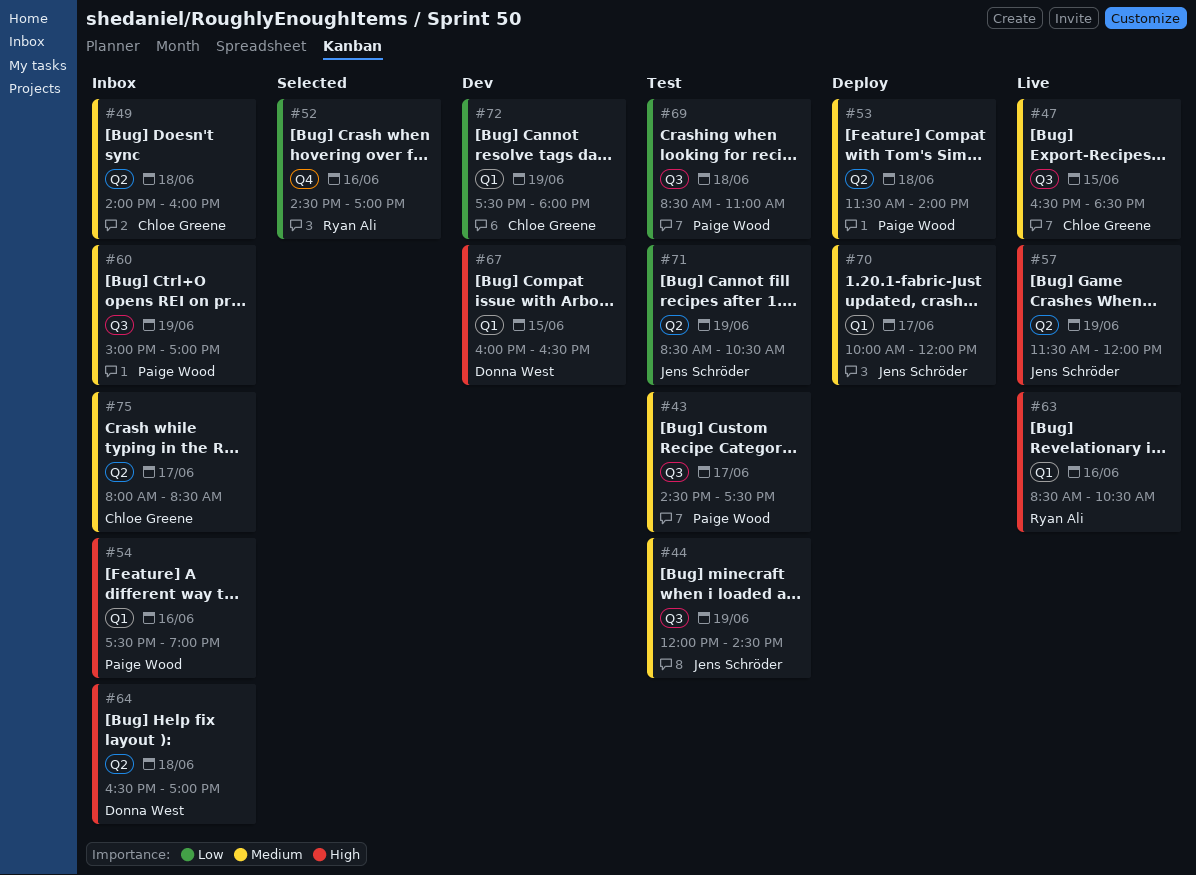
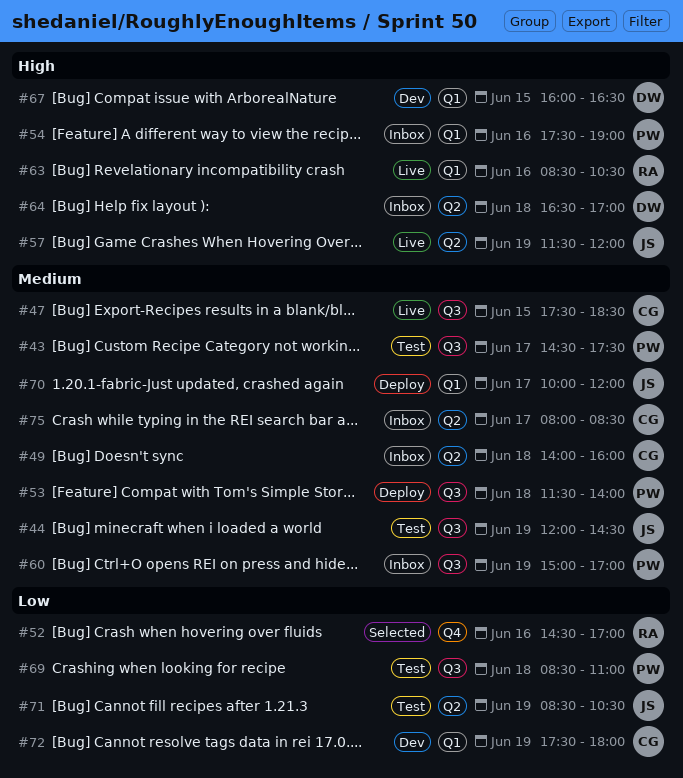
#47, begins: 16:30 -> 17:30
#53, label: Q2 -> Q3

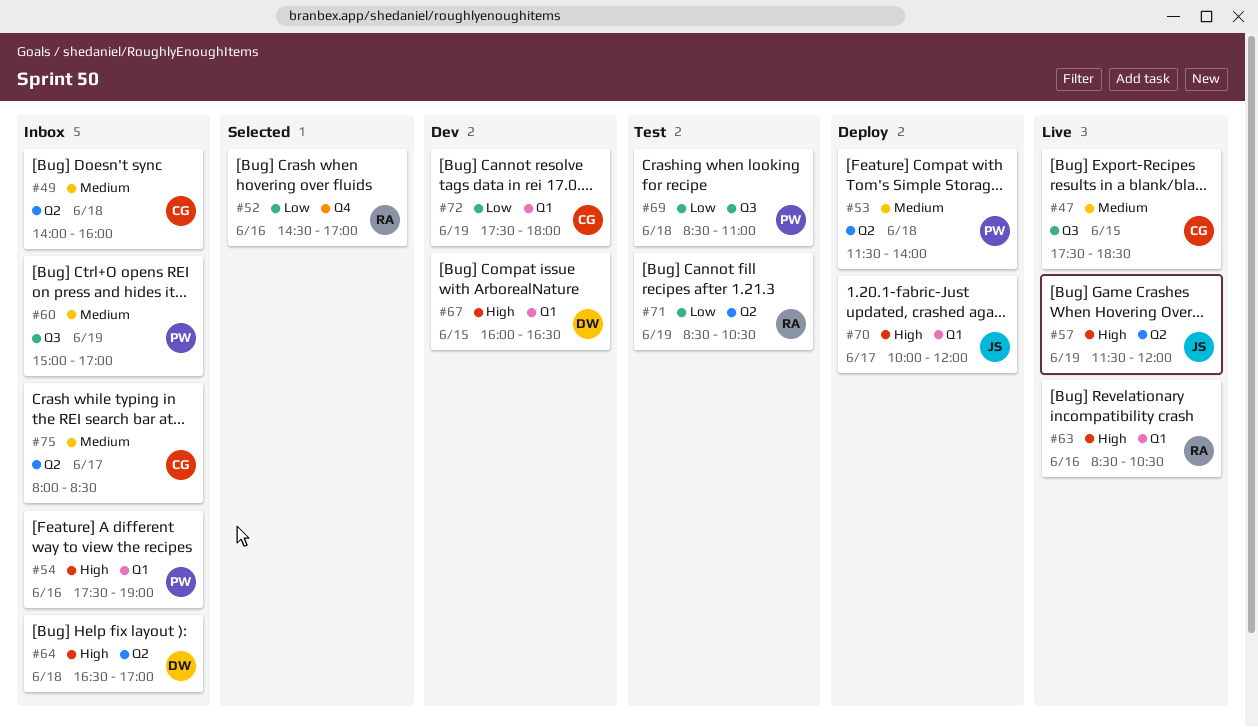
#43: present -> none
#44: present -> none
#53, label: Q3 -> Q2
#70, priority: Medium -> High
#71, owner: JS -> RA

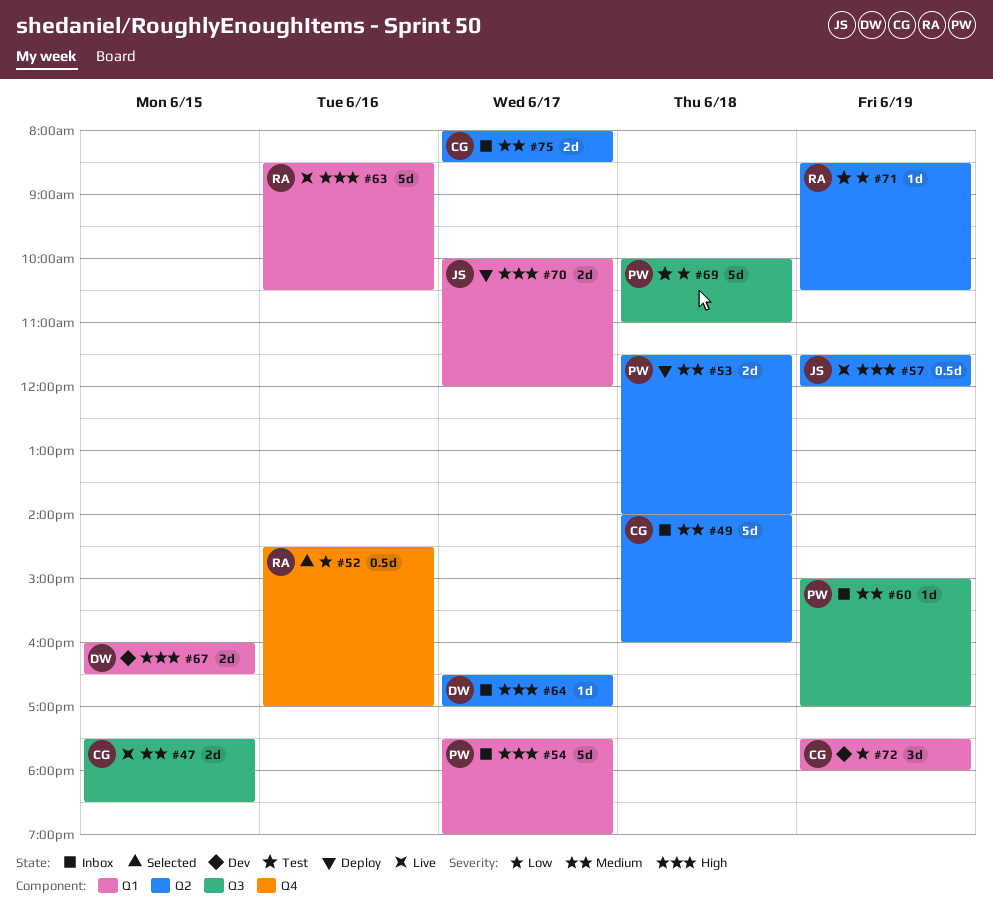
#54, day: Jun 16 -> Jun 17
#64, day: Jun 18 -> Jun 17
#69, begins: 08:30 -> 10:00

